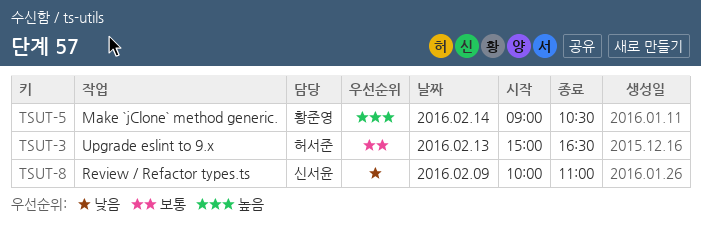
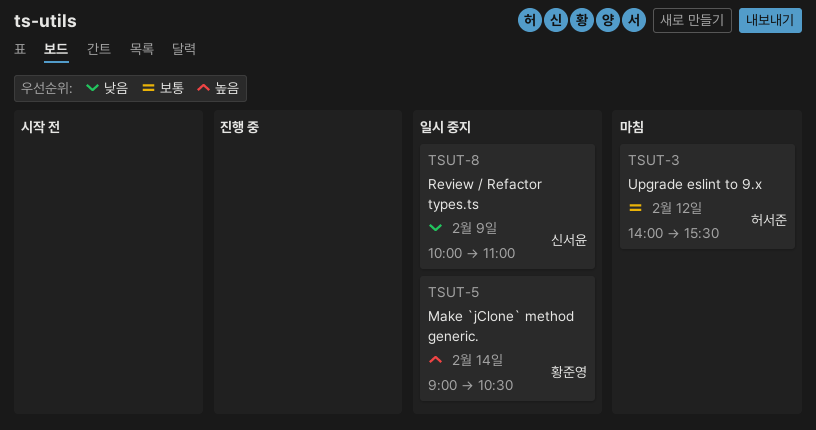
TSUT-3, day: Feb 13 -> Feb 12
TSUT-3, begins: 15:00 -> 14:00
TSUT-3, ends: 16:30 -> 15:30

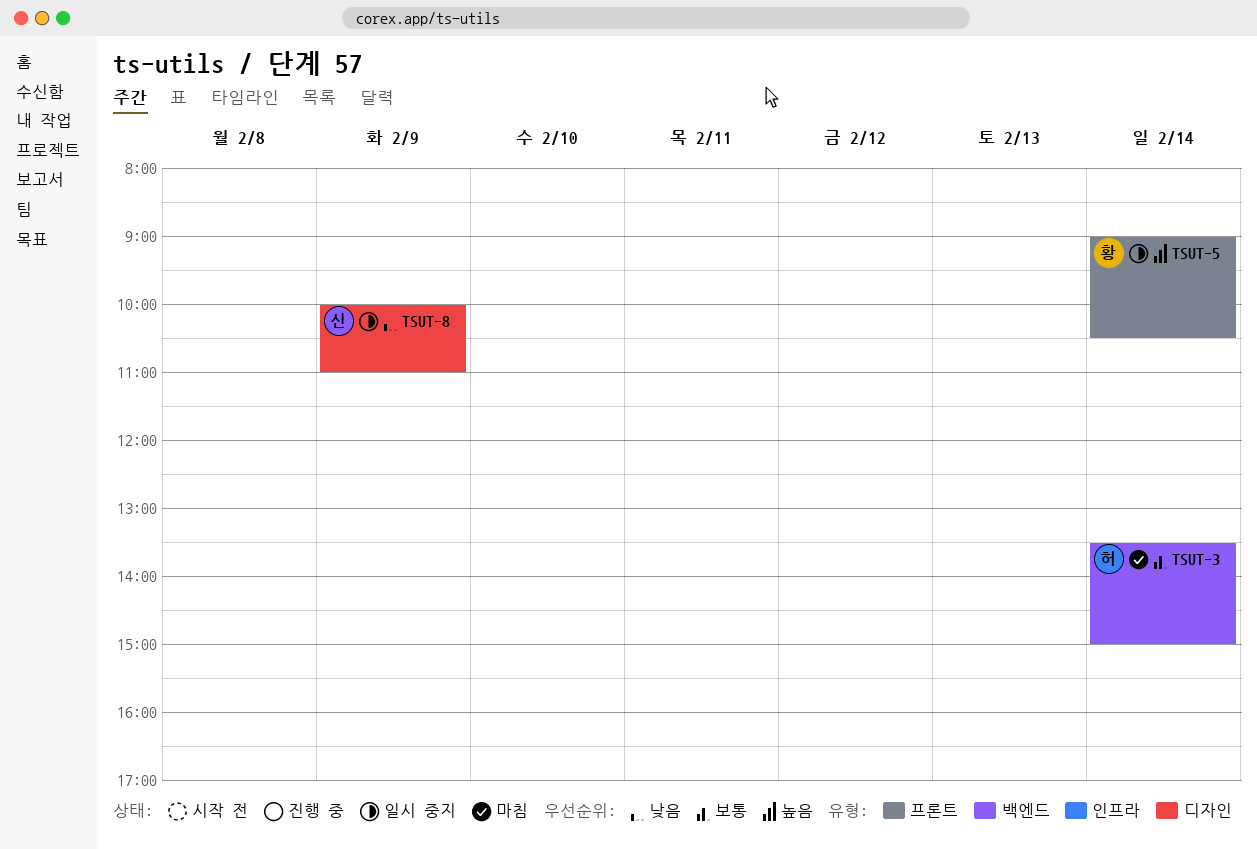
TSUT-3, day: Feb 12 -> Feb 14
TSUT-3, begins: 14:00 -> 13:30
TSUT-3, ends: 15:30 -> 15:00

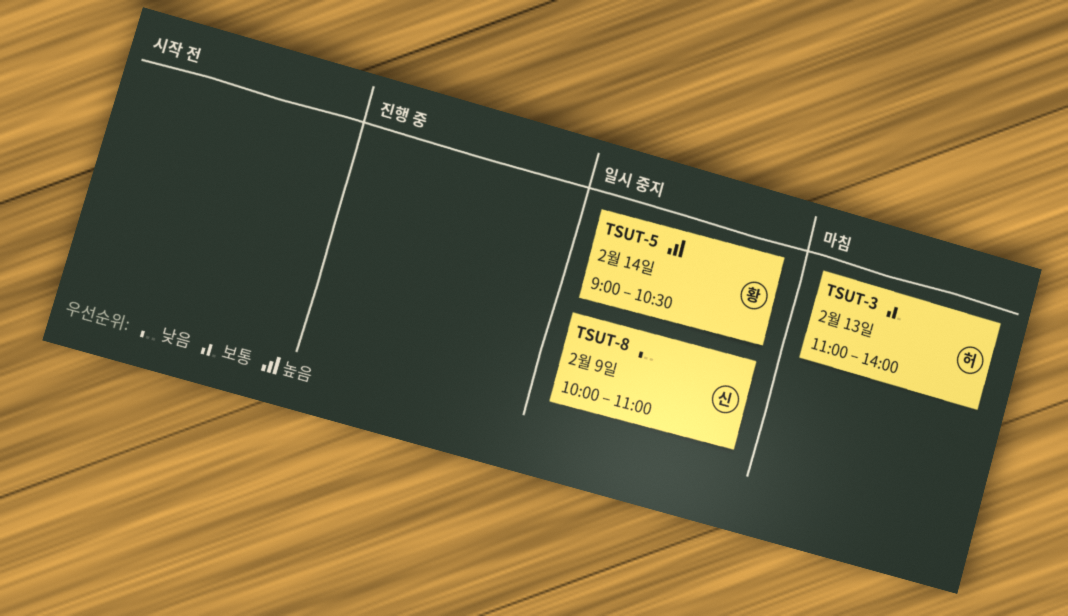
TSUT-3, day: Feb 14 -> Feb 13
TSUT-3, begins: 13:30 -> 11:00
TSUT-3, ends: 15:00 -> 14:00

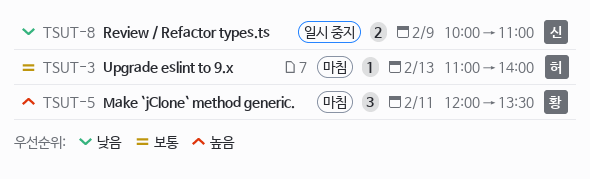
TSUT-5, status: 일시 중지 -> 마침
TSUT-5, day: Feb 14 -> Feb 11
TSUT-5, begins: 09:00 -> 12:00
TSUT-5, ends: 10:30 -> 13:30

